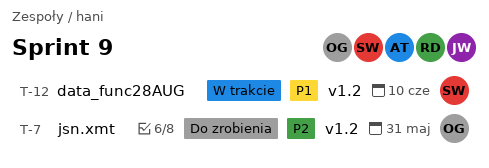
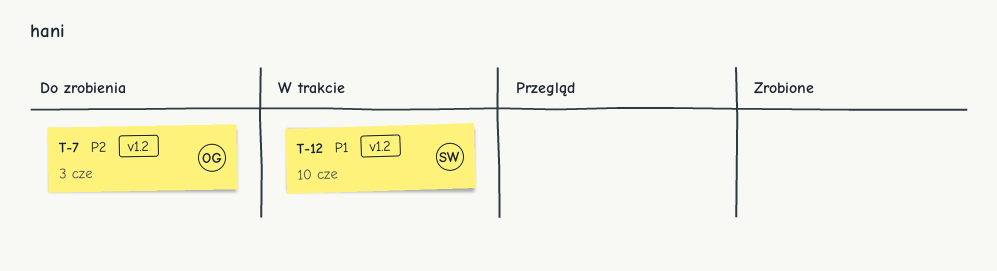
T-7, due: May 31 -> Jun 3

